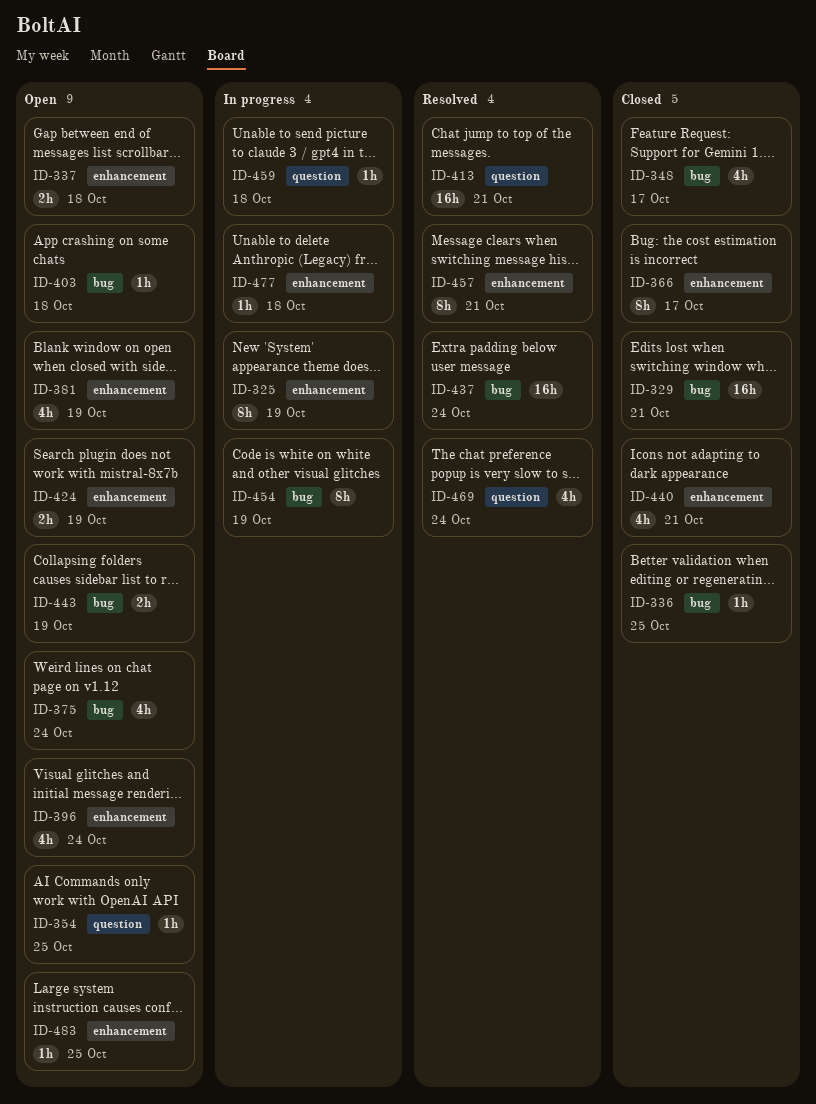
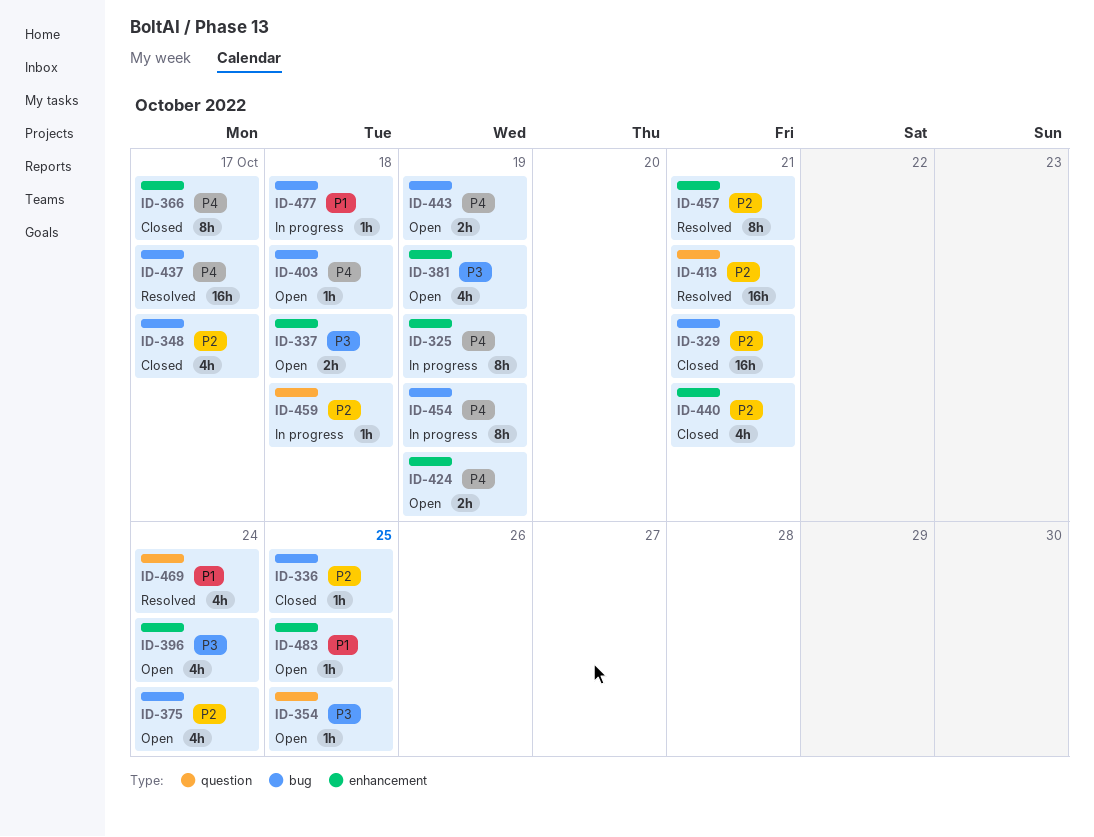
ID-437, due: Oct 24 -> Oct 17
ID-477, label: enhancement -> bug

